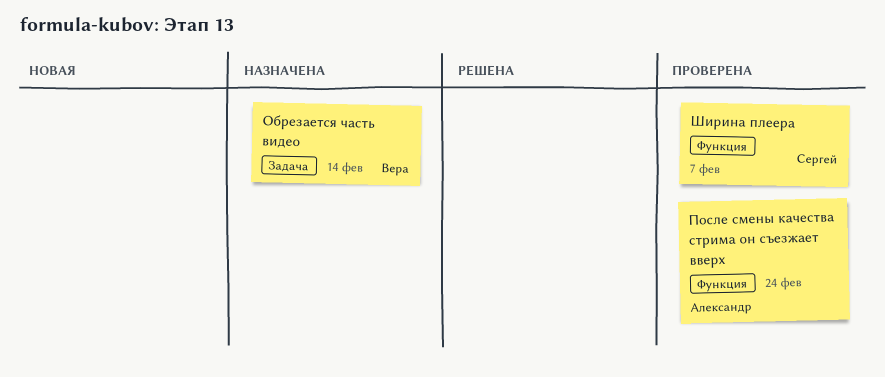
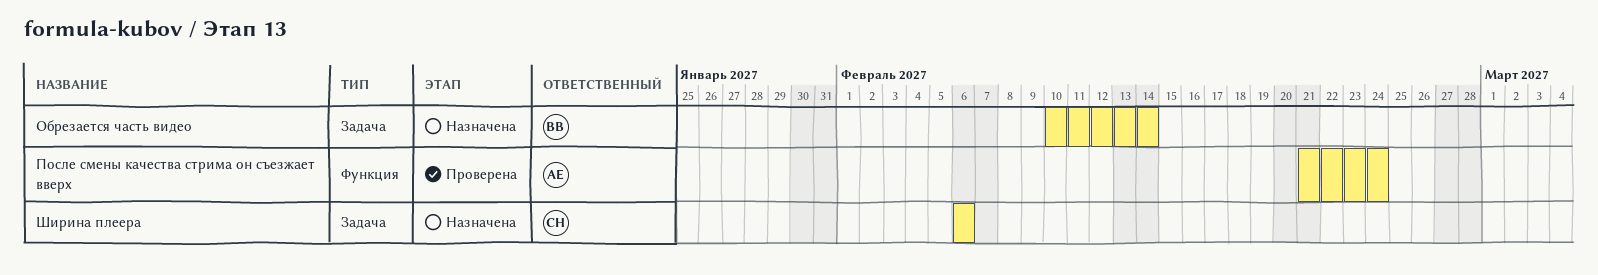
Ширина плеера, status: Проверена -> Назначена
Ширина плеера, label: Функция -> Задача
Ширина плеера, due: Feb 7 -> Feb 6

